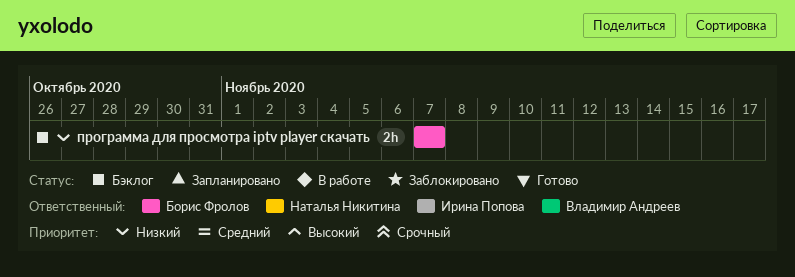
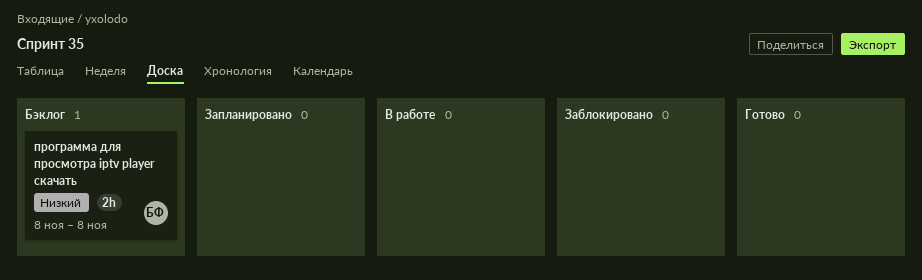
программа для просмотра iptv player скачать, start: Nov 7 -> Nov 8
программа для просмотра iptv player скачать, due: Nov 7 -> Nov 8

